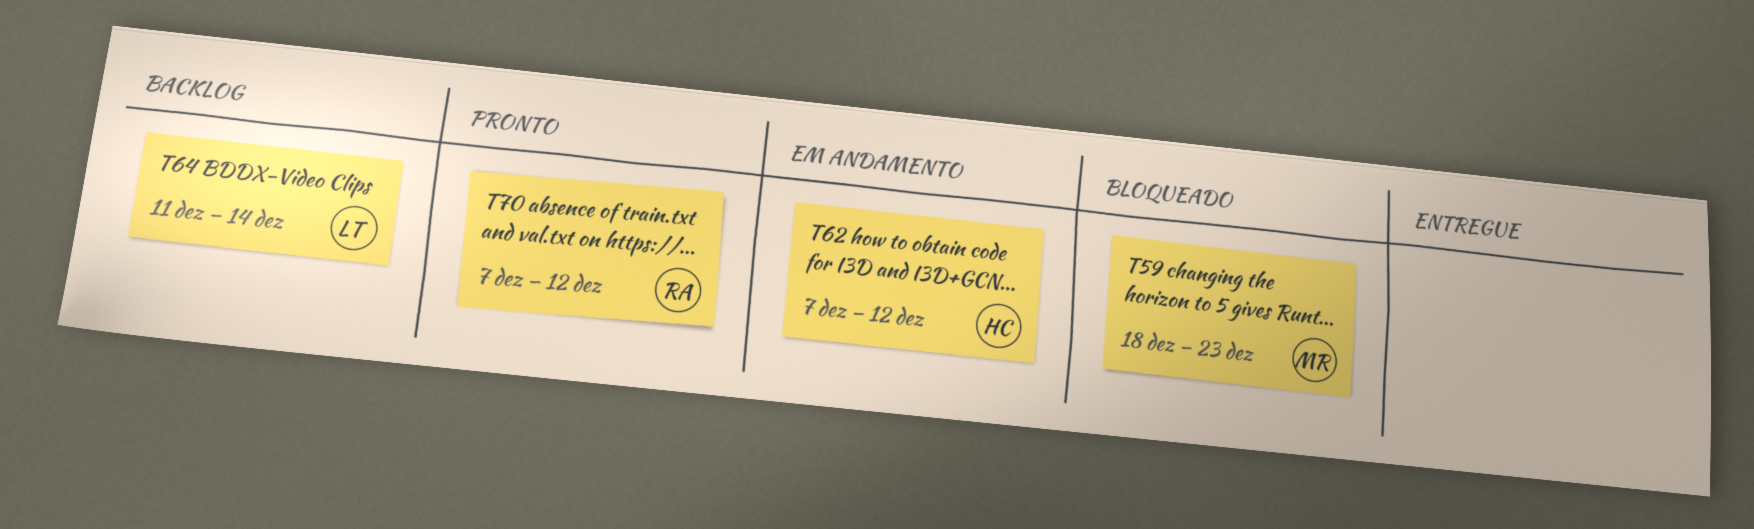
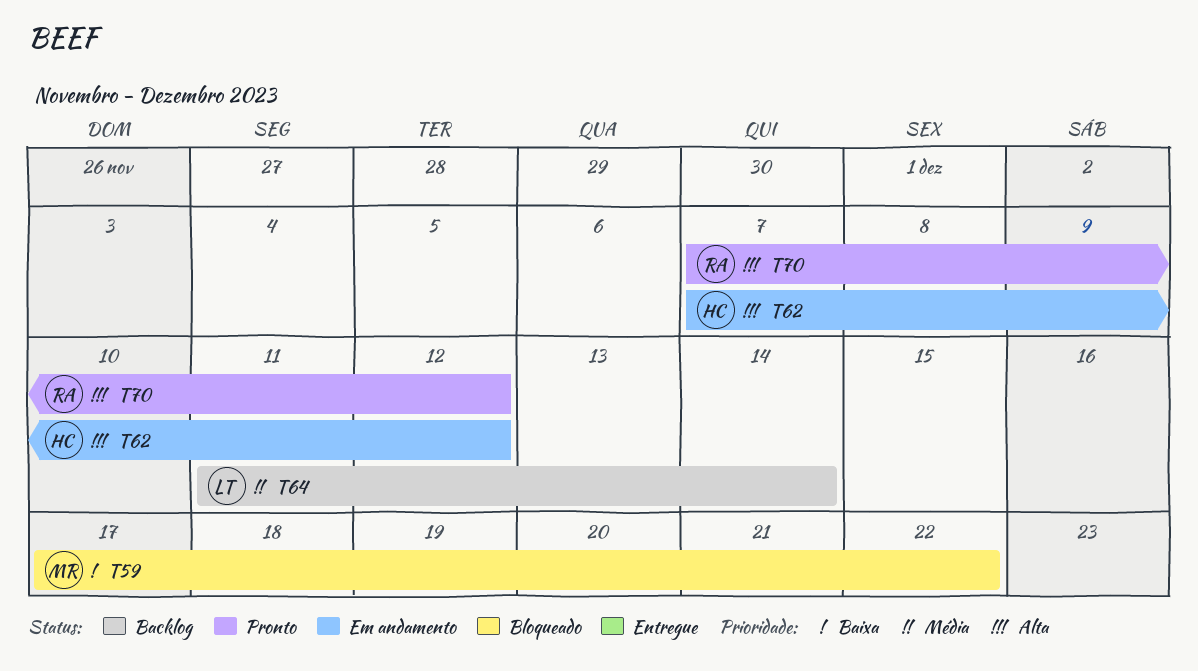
T59, start: Dec 18 -> Dec 17
T59, due: Dec 23 -> Dec 22

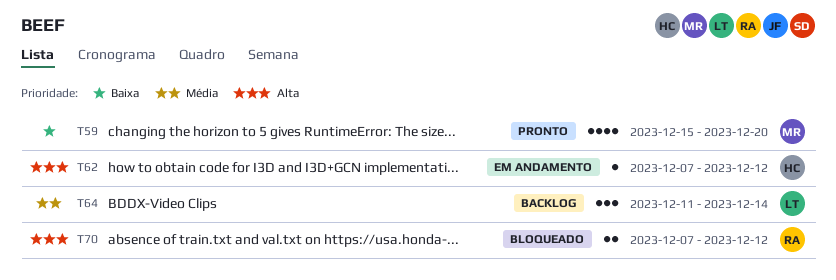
T59, status: Bloqueado -> Pronto
T59, start: Dec 17 -> Dec 15
T59, due: Dec 22 -> Dec 20
T70, status: Pronto -> Bloqueado

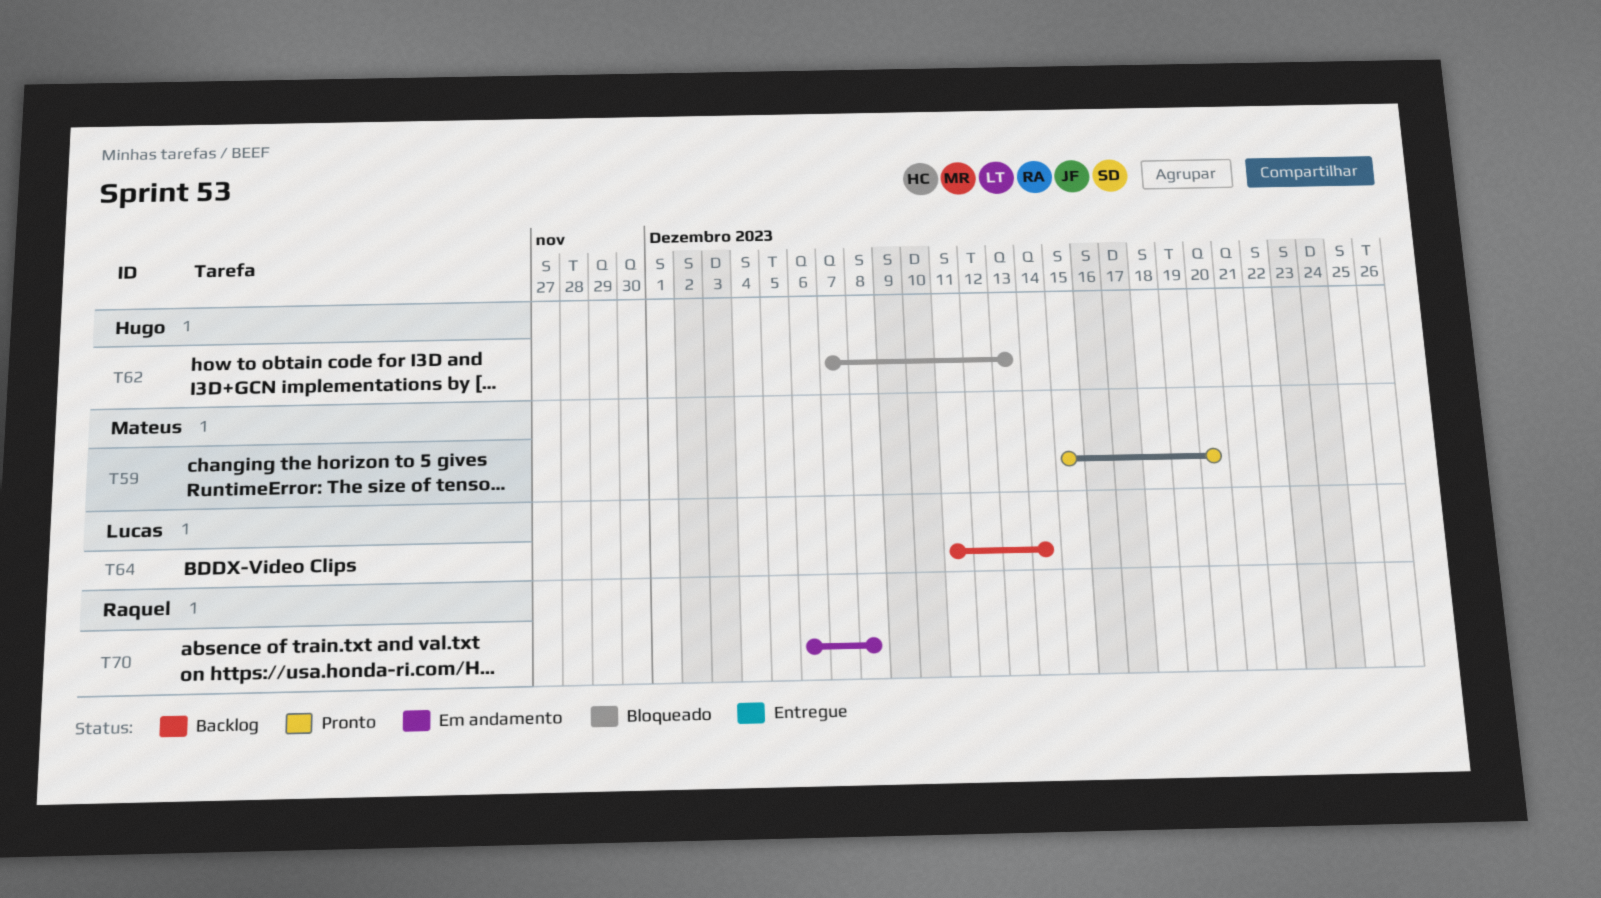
T62, status: Em andamento -> Bloqueado
T62, due: Dec 12 -> Dec 13
T70, status: Bloqueado -> Em andamento
T70, start: Dec 7 -> Dec 6
T70, due: Dec 12 -> Dec 8

